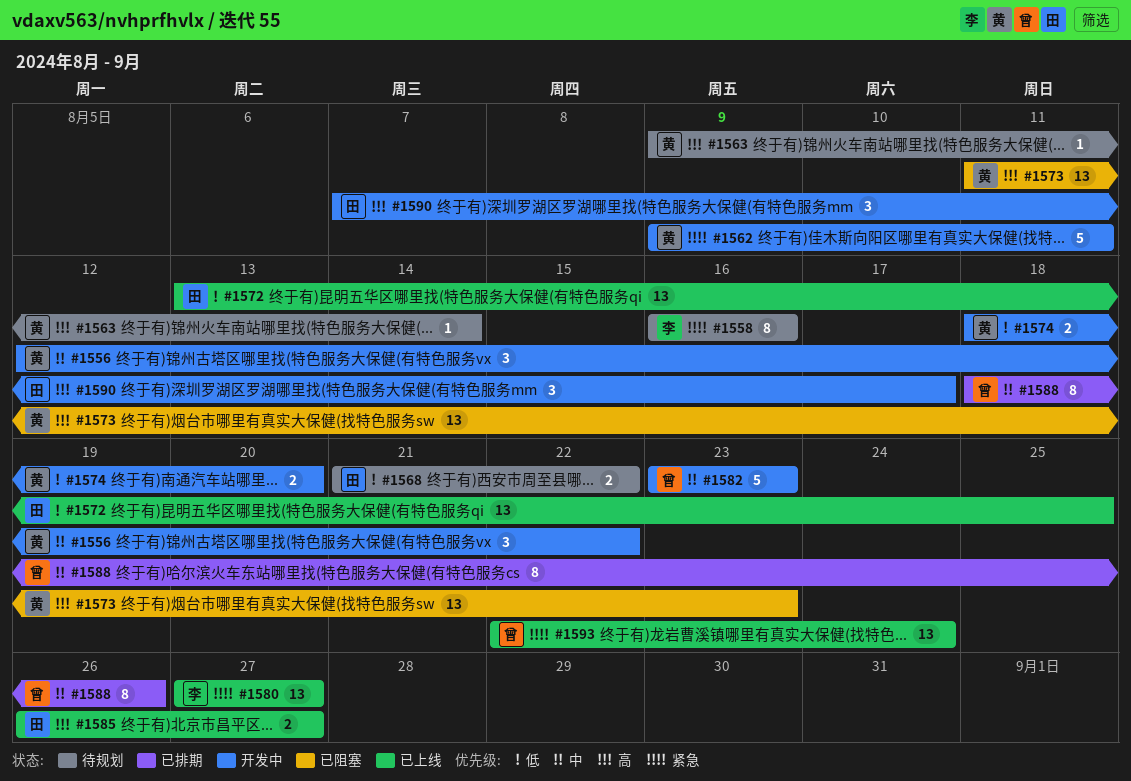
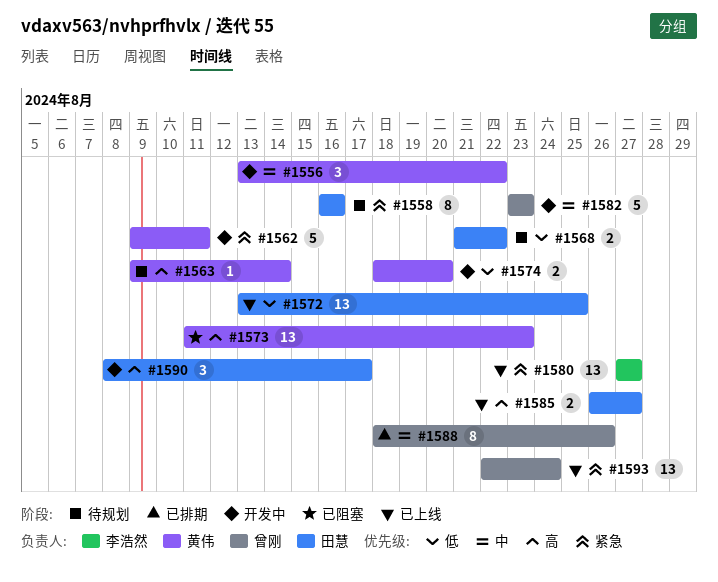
#1556, start: Aug 12 -> Aug 13
#1558, owner: 李浩然 -> 田慧
#1590, start: Aug 7 -> Aug 8

